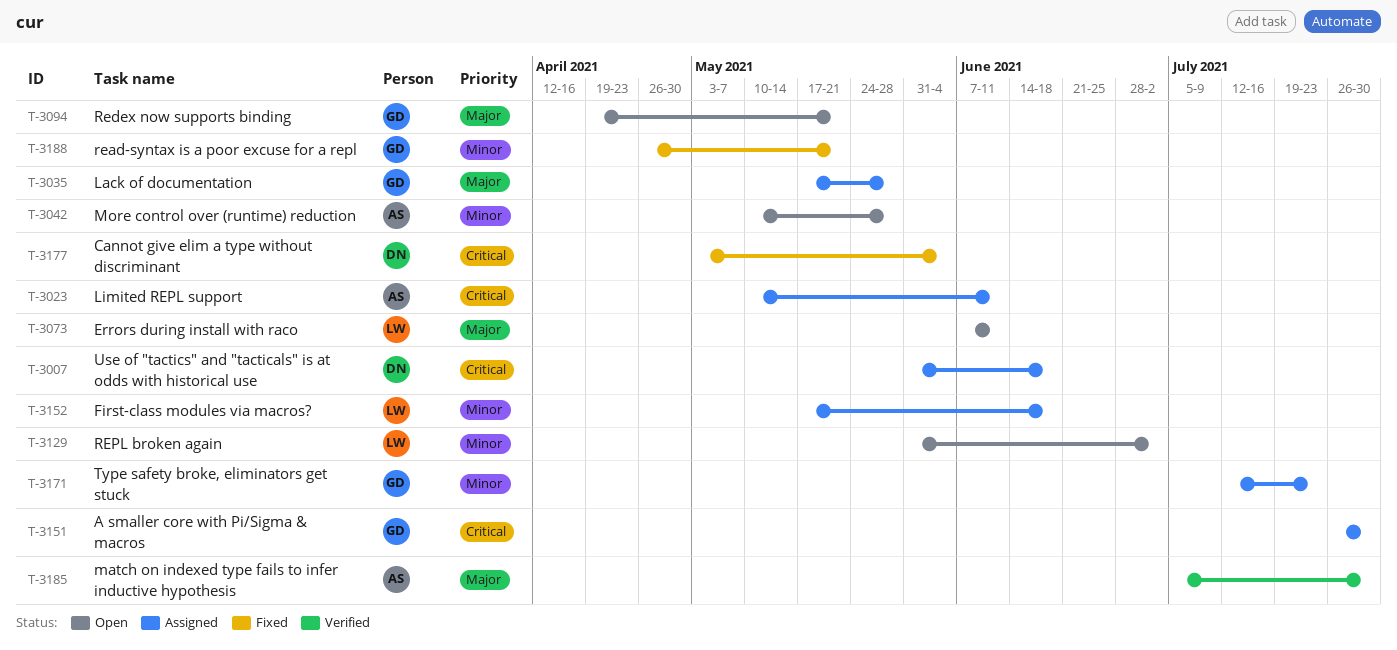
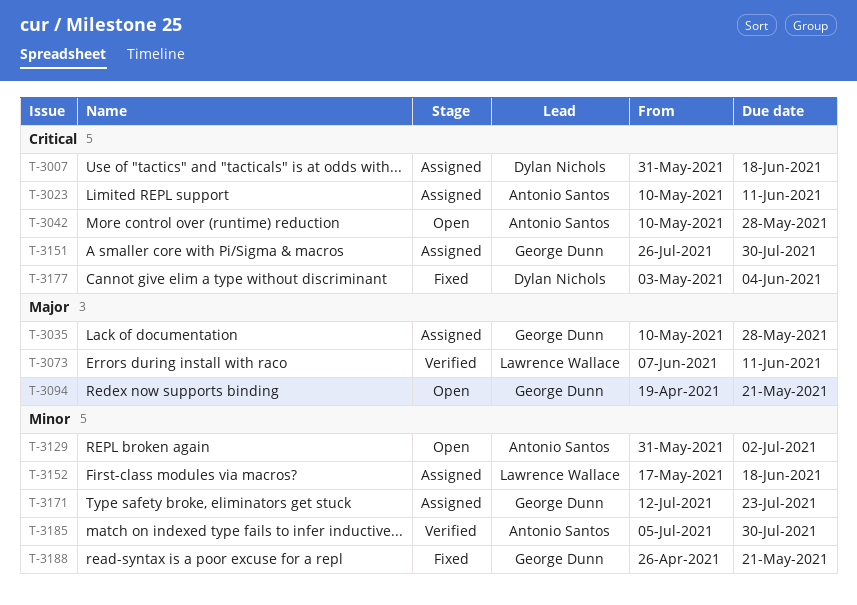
T-3035, start: May 17 -> May 10
T-3042, priority: Minor -> Critical
T-3073, status: Open -> Verified
T-3129, owner: Lawrence Wallace -> Antonio Santos
T-3185, priority: Major -> Minor

